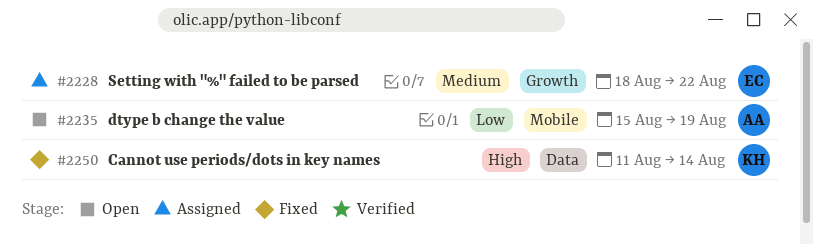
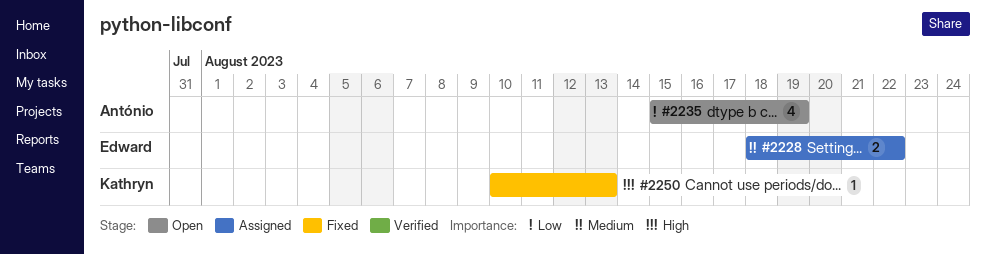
#2250, start: Aug 11 -> Aug 10
#2250, due: Aug 14 -> Aug 13

